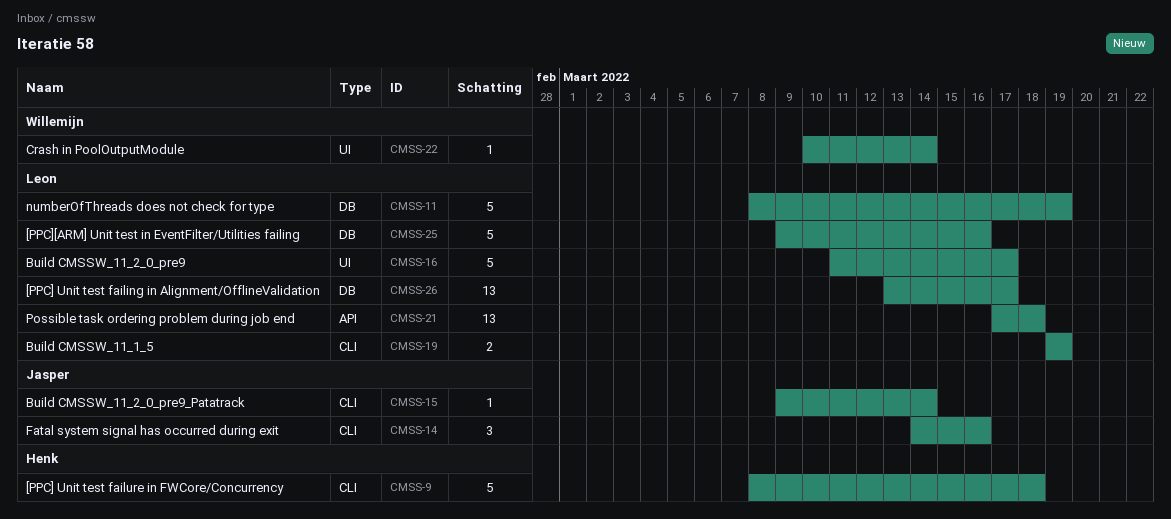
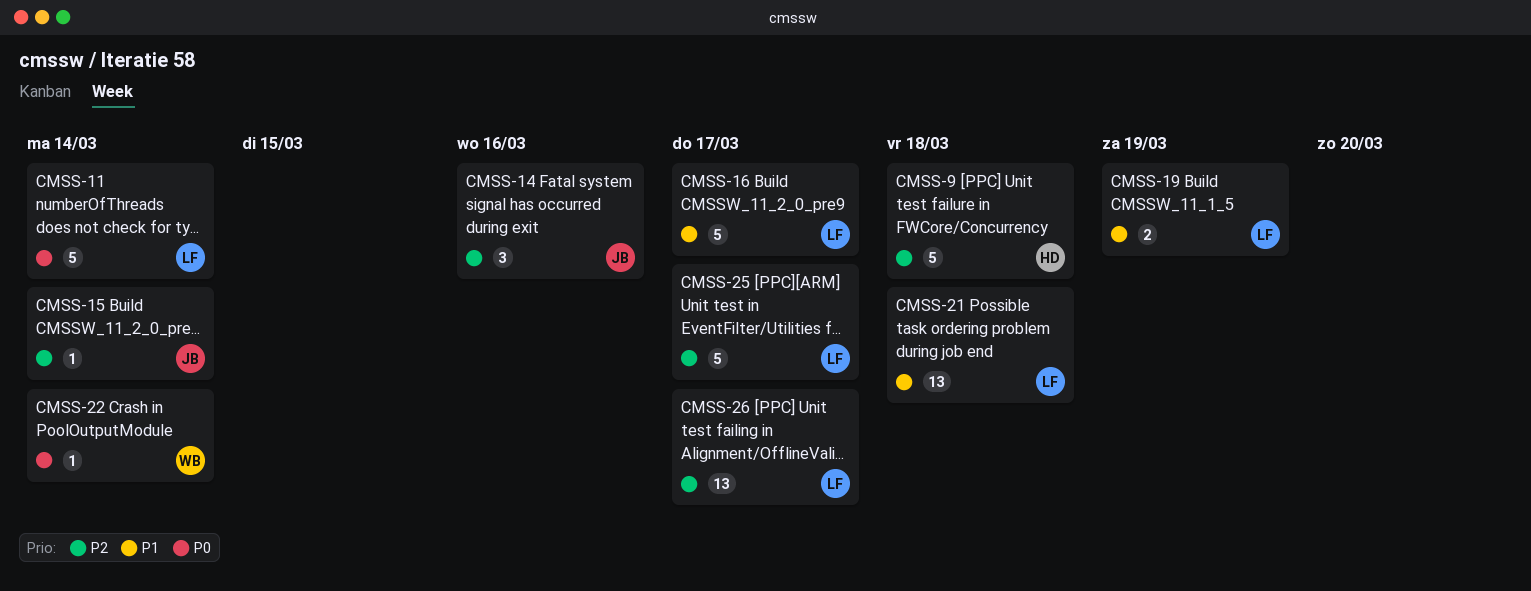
CMSS-11, due: Mar 19 -> Mar 14
CMSS-25, due: Mar 16 -> Mar 17

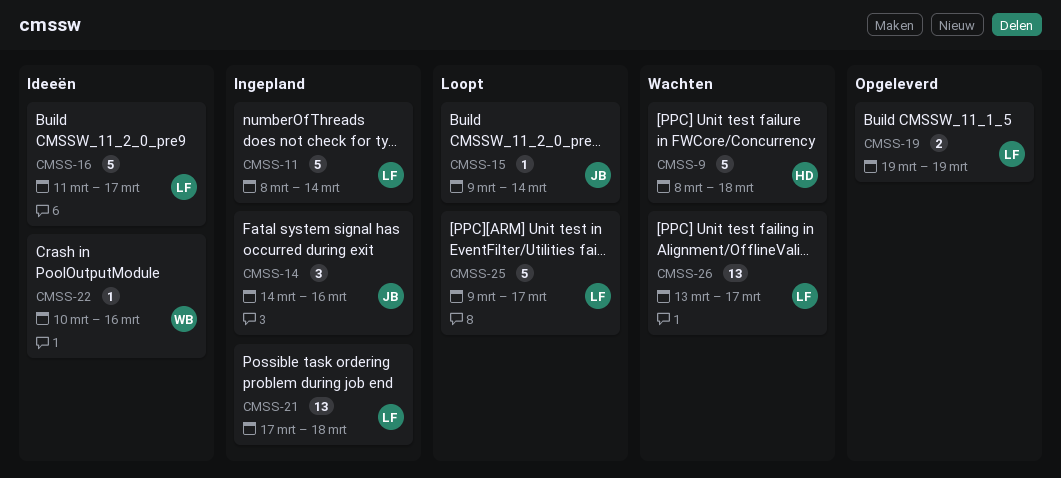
CMSS-22, due: Mar 14 -> Mar 16

